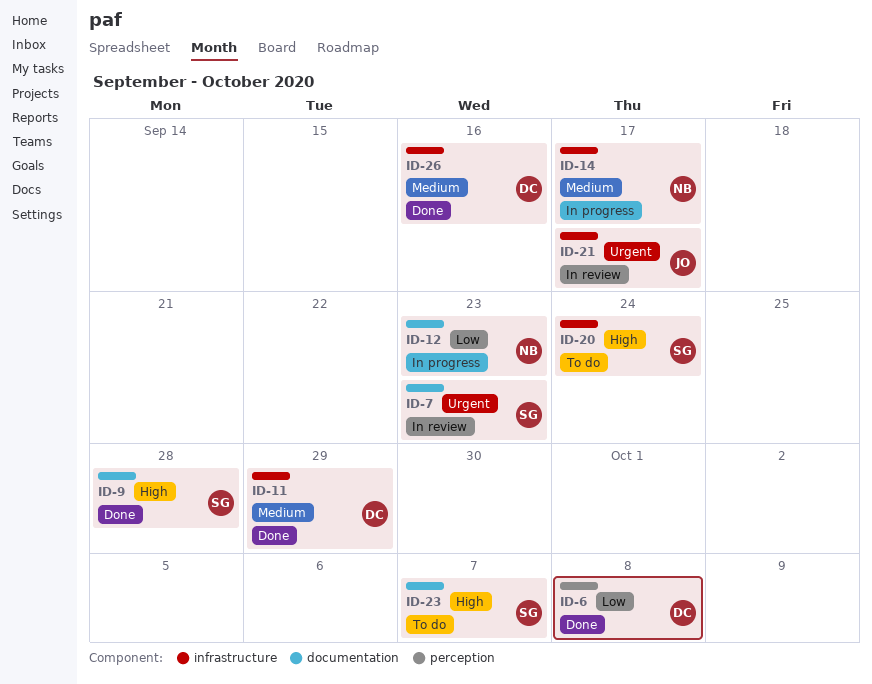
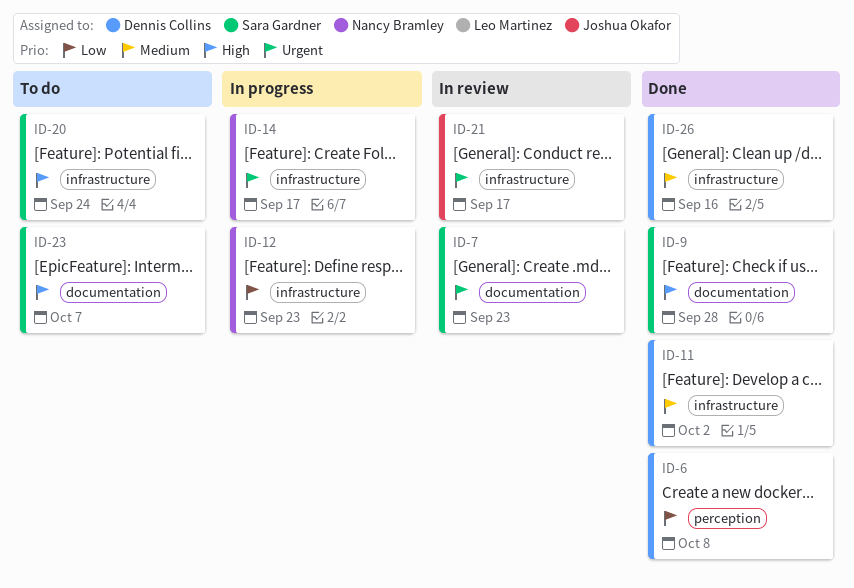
ID-11, due: Sep 29 -> Oct 2
ID-12, label: documentation -> infrastructure
ID-14, priority: Medium -> Urgent

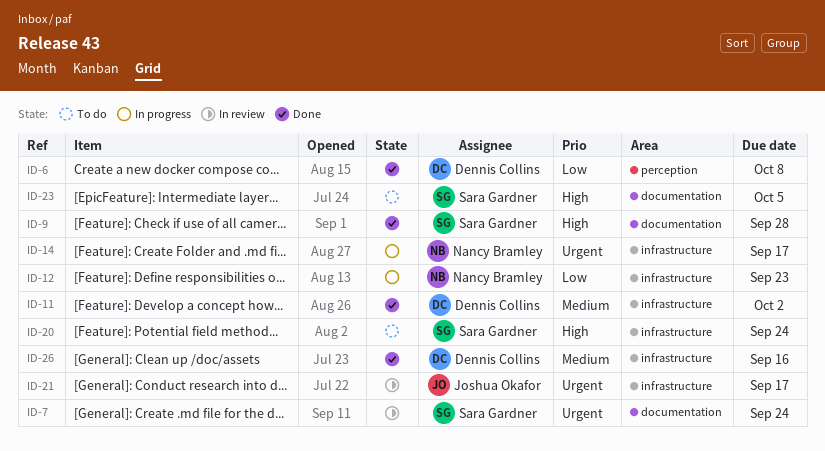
ID-7, due: Sep 23 -> Sep 24
ID-23, due: Oct 7 -> Oct 5

